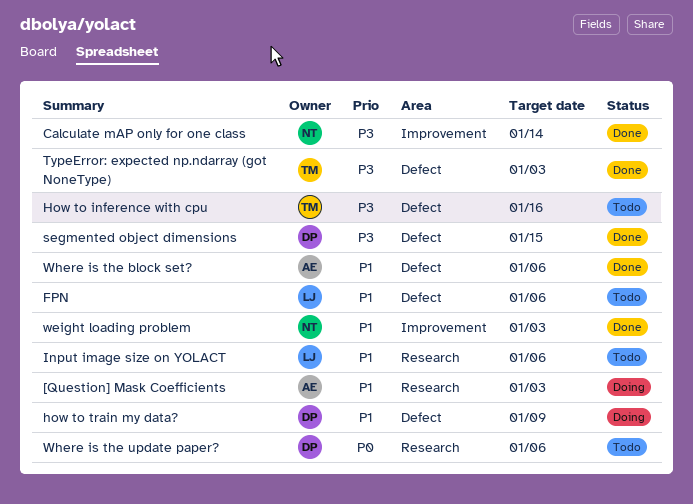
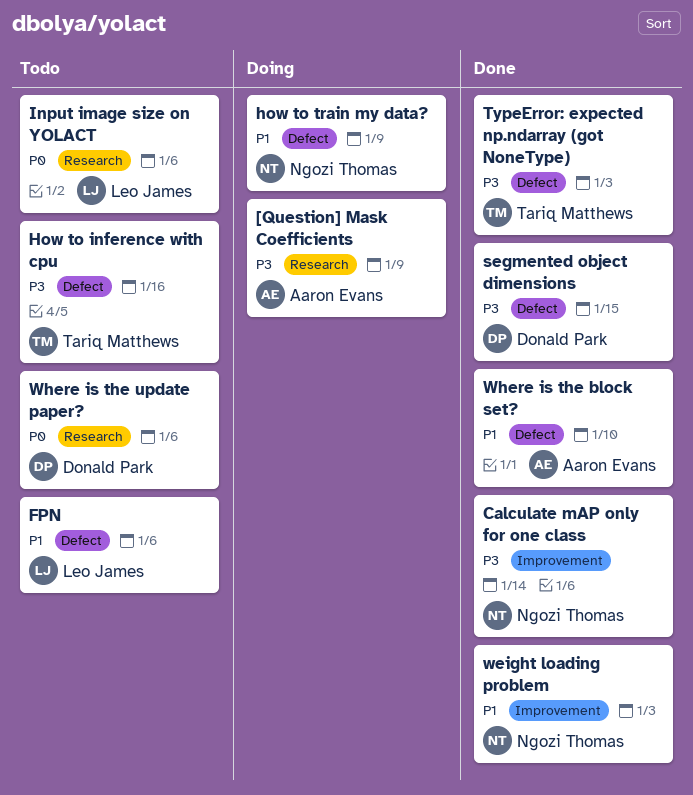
[Question] Mask Coefficients, priority: P1 -> P3
[Question] Mask Coefficients, due: Jan 3 -> Jan 9
how to train my data?, owner: Donald Park -> Ngozi Thomas
Input image size on YOLACT, priority: P1 -> P0
Where is the block set?, due: Jan 6 -> Jan 10

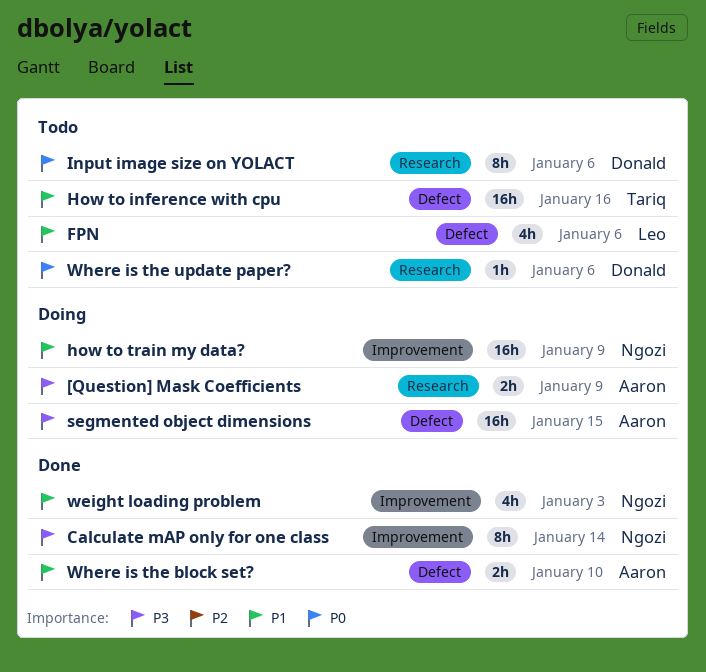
How to inference with cpu, priority: P3 -> P1
how to train my data?, label: Defect -> Improvement
Input image size on YOLACT, owner: Leo James -> Donald Park
segmented object dimensions, status: Done -> Doing
segmented object dimensions, owner: Donald Park -> Aaron Evans
TypeError: expected np.ndarray (got NoneType): present -> none

